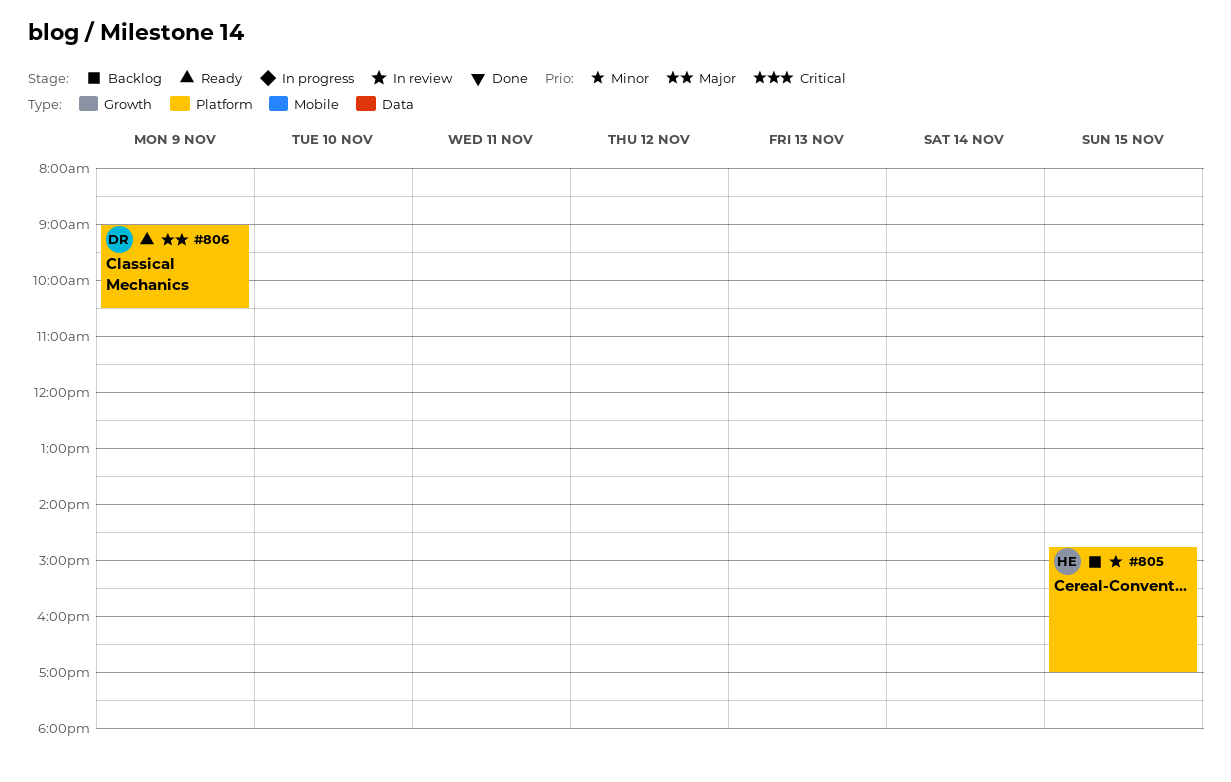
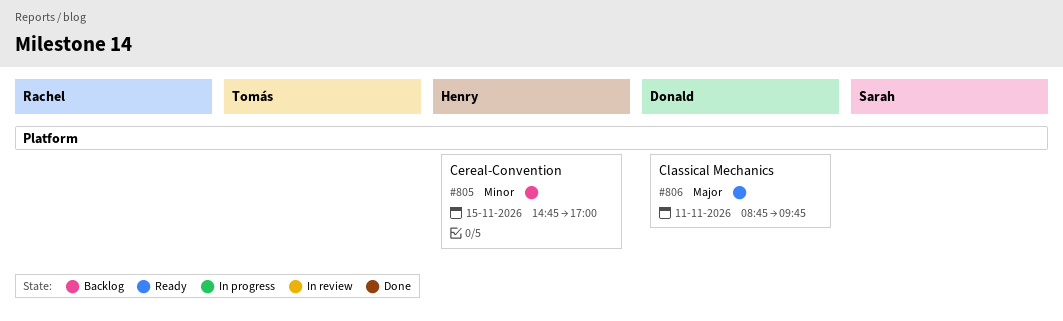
#806, day: Nov 9 -> Nov 11
#806, begins: 09:00 -> 08:45
#806, ends: 10:30 -> 09:45

